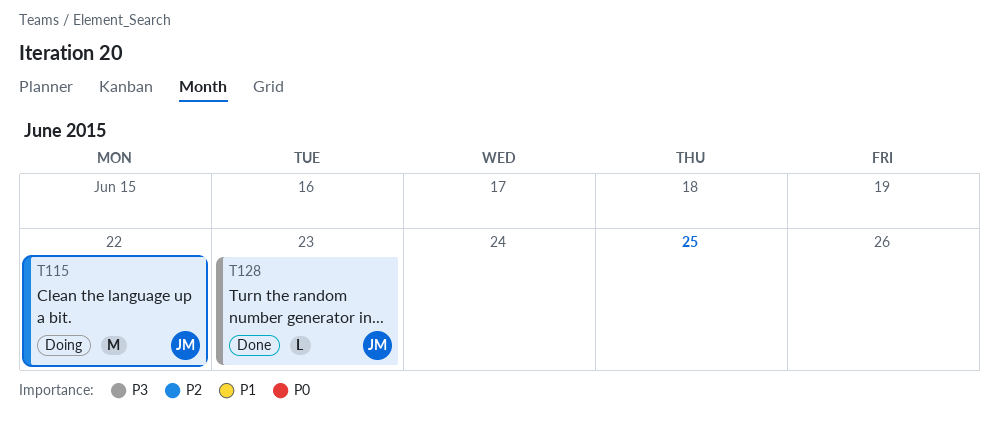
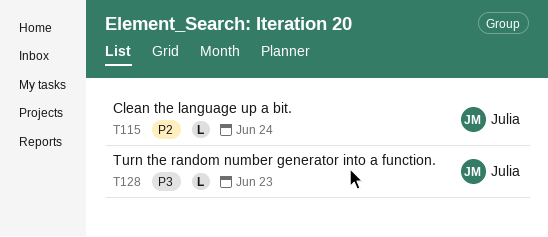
T115, estimate: M -> L
T115, due: Jun 22 -> Jun 24

